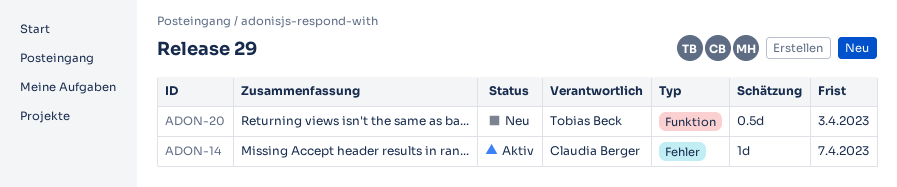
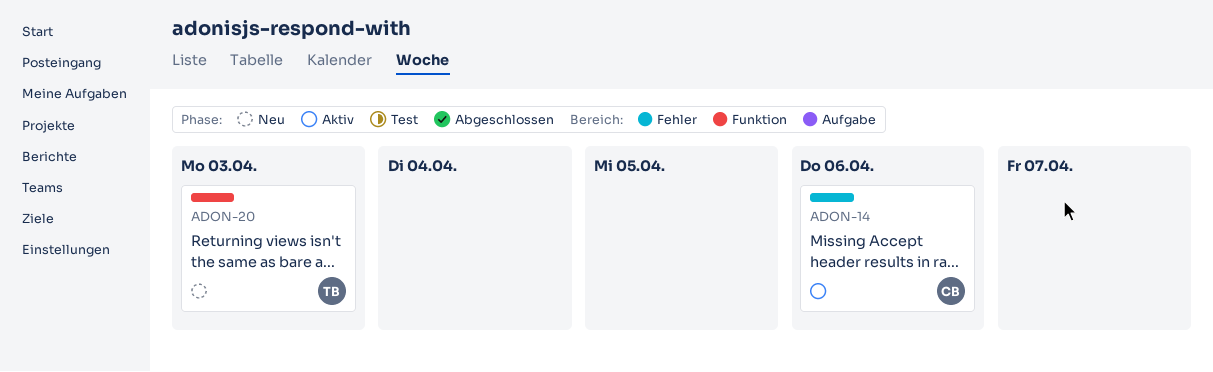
ADON-14, due: Apr 7 -> Apr 6

